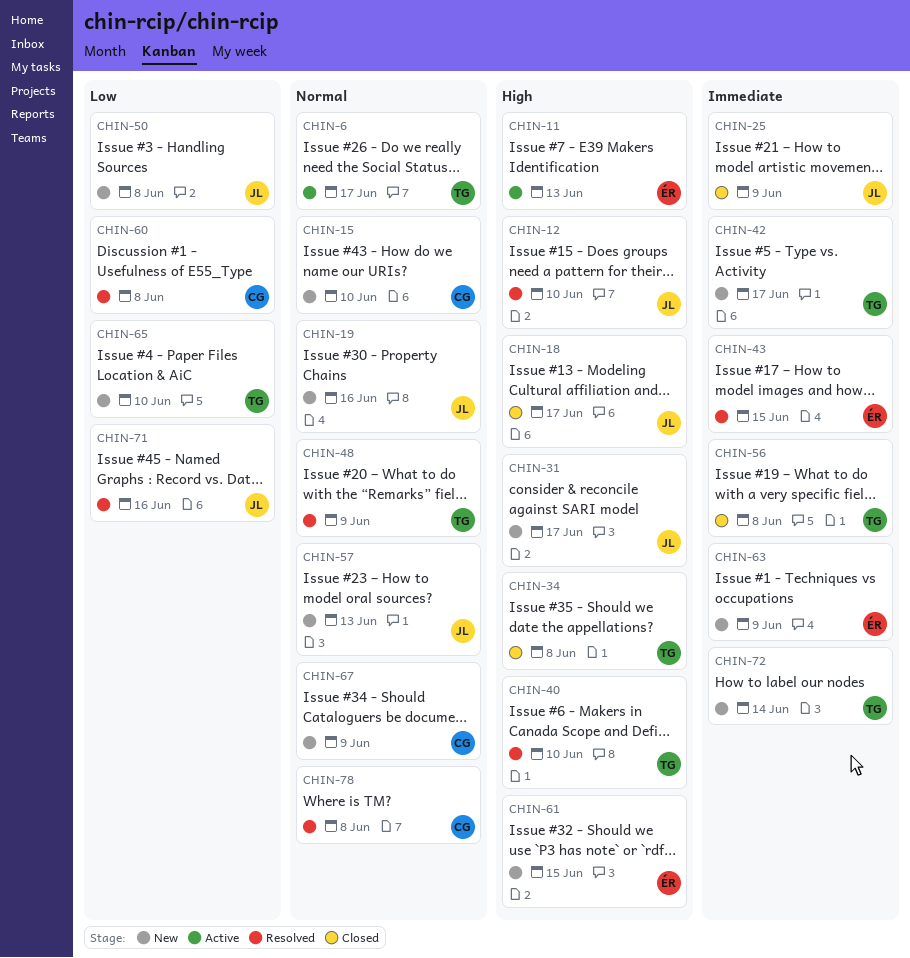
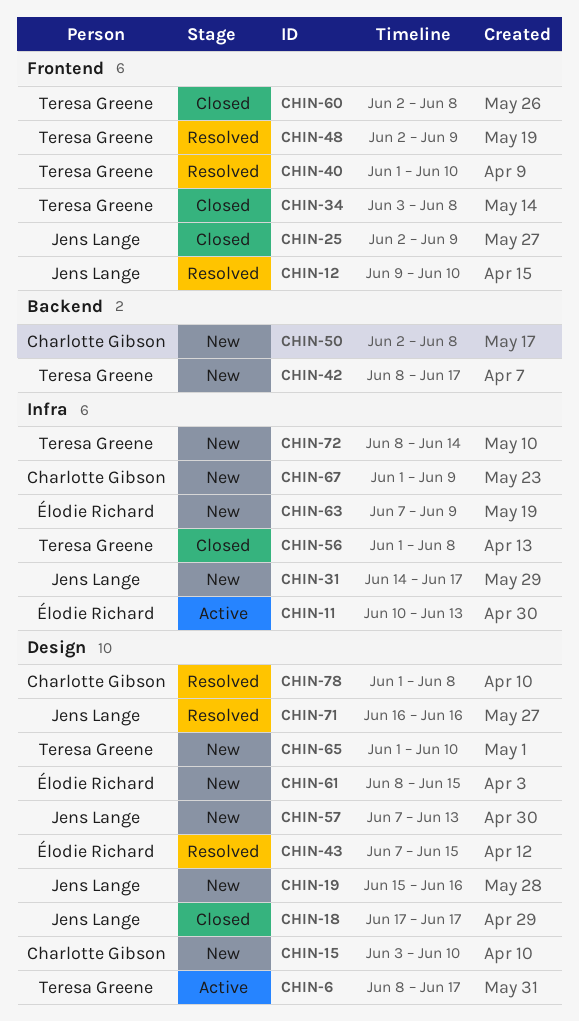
CHIN-50, owner: Jens Lange -> Charlotte Gibson
CHIN-60, status: Resolved -> Closed
CHIN-60, owner: Charlotte Gibson -> Teresa Greene

